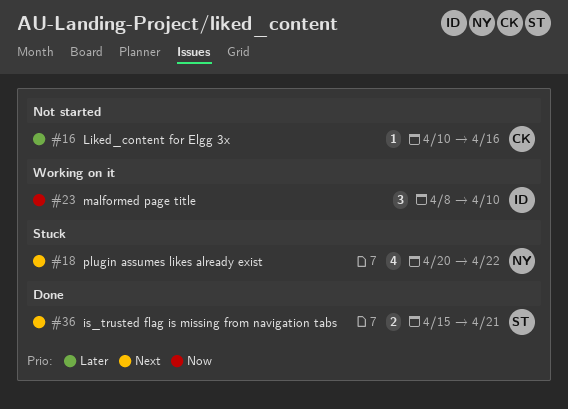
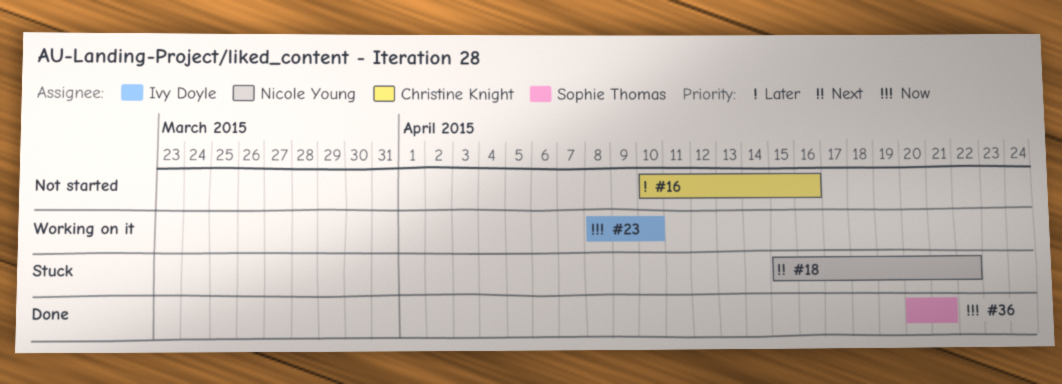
#18, start: Apr 20 -> Apr 15
#36, priority: Next -> Now
#36, start: Apr 15 -> Apr 20

